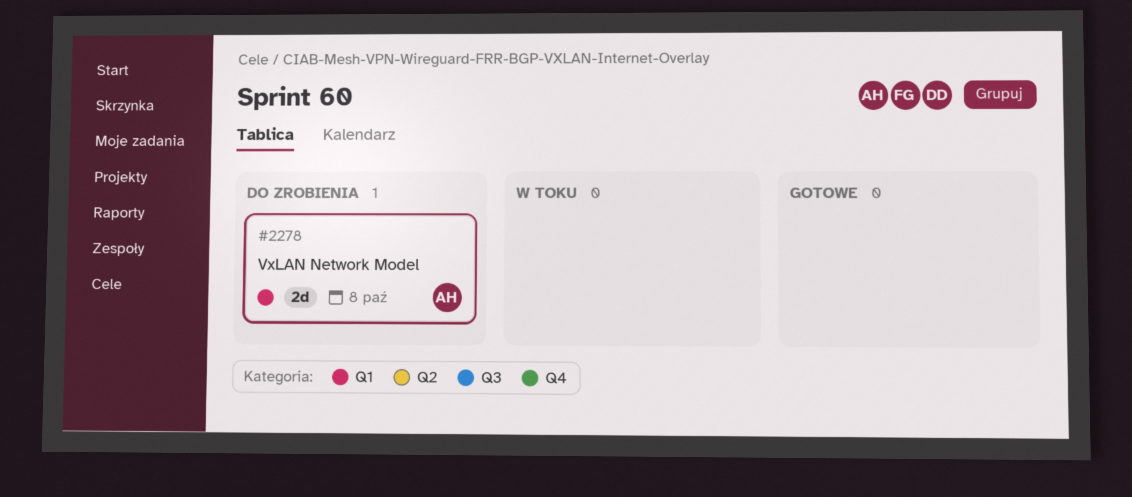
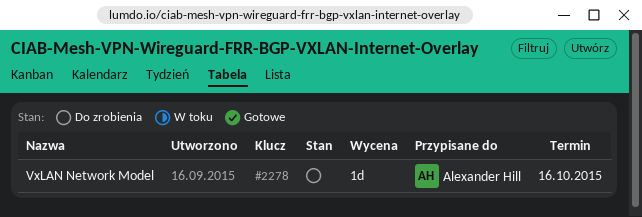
#2278, estimate: 2d -> 1d
#2278, due: Oct 8 -> Oct 16

